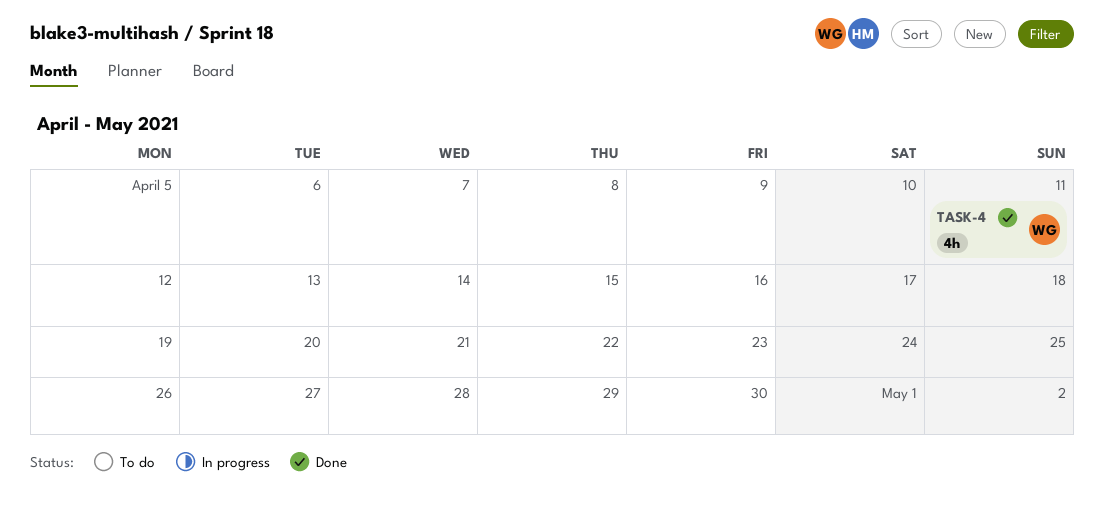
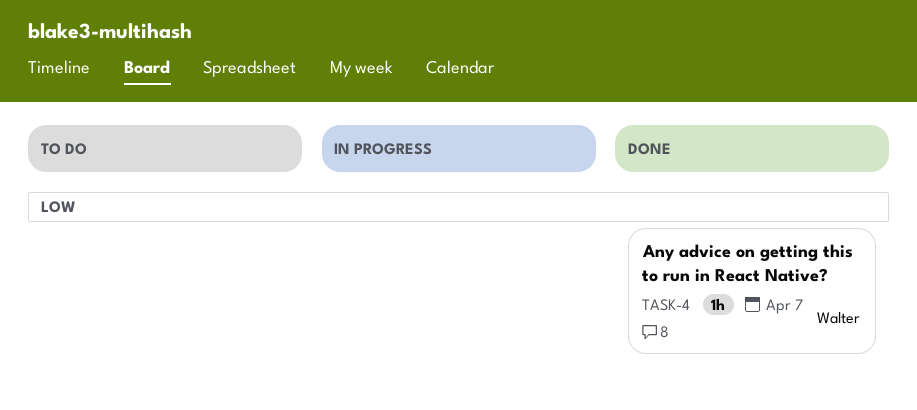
TASK-4, estimate: 4h -> 1h
TASK-4, due: Apr 11 -> Apr 7

